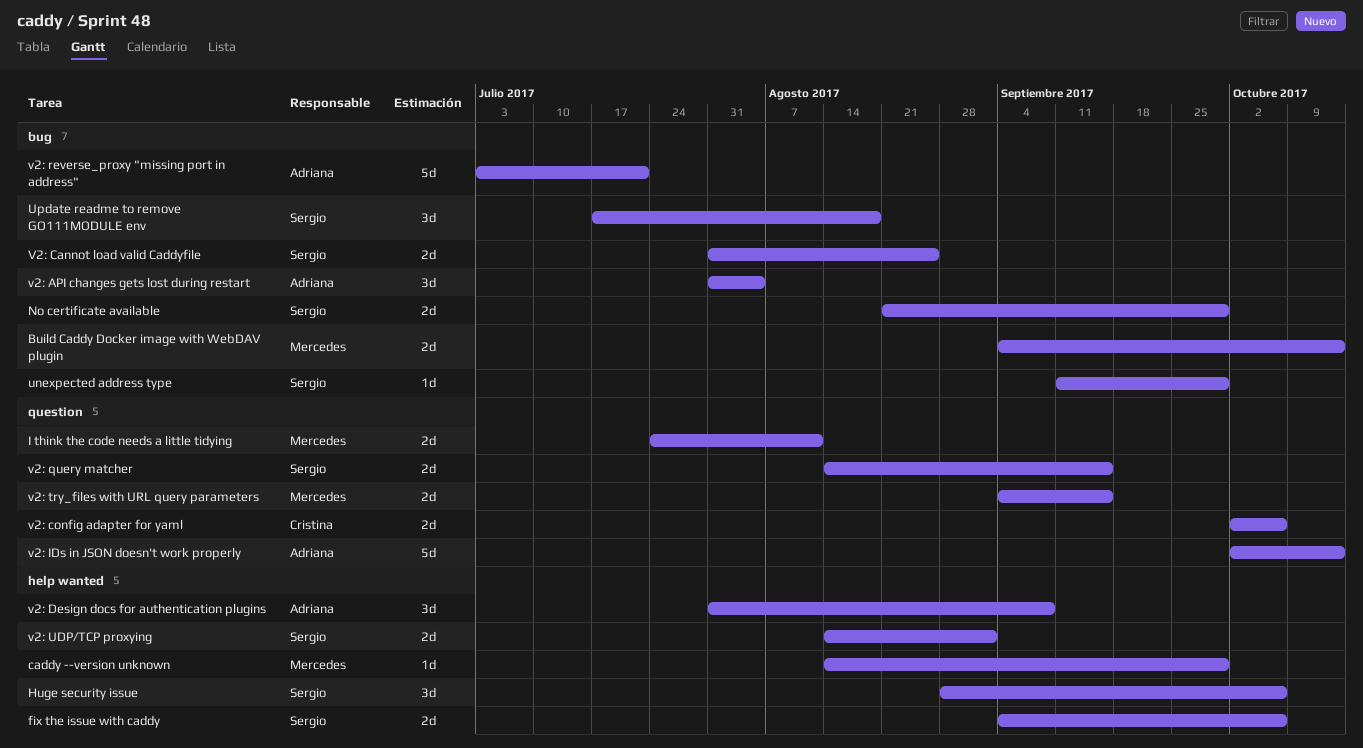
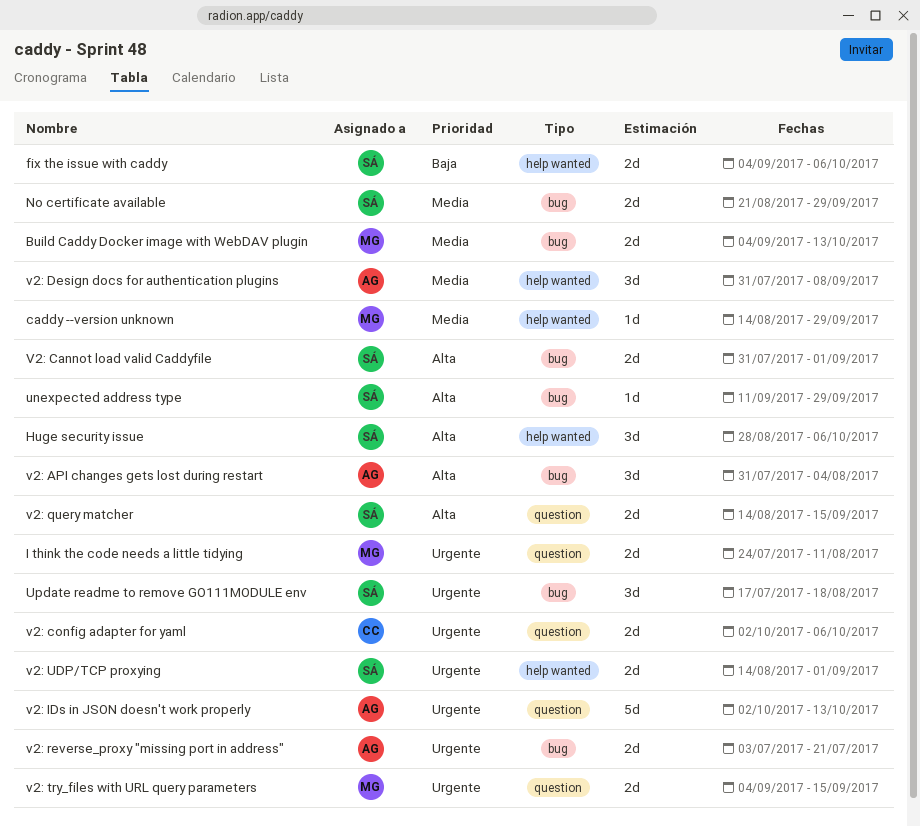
V2: Cannot load valid Caddyfile, due: Aug 25 -> Sep 1
v2: reverse_proxy "missing port in address", estimate: 5d -> 2d

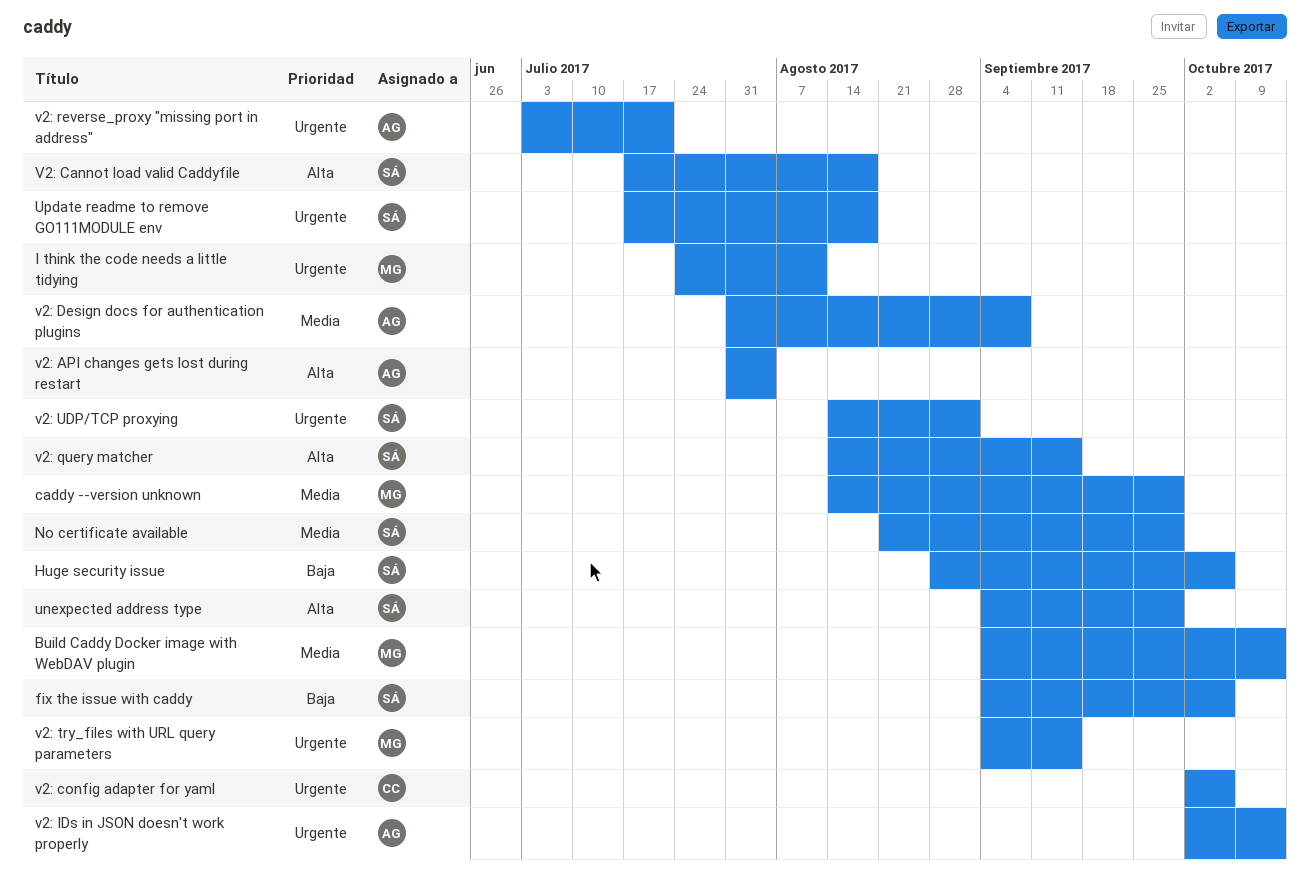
Huge security issue, priority: Alta -> Baja
unexpected address type, start: Sep 11 -> Sep 4
V2: Cannot load valid Caddyfile, start: Jul 31 -> Jul 17
V2: Cannot load valid Caddyfile, due: Sep 1 -> Aug 18

